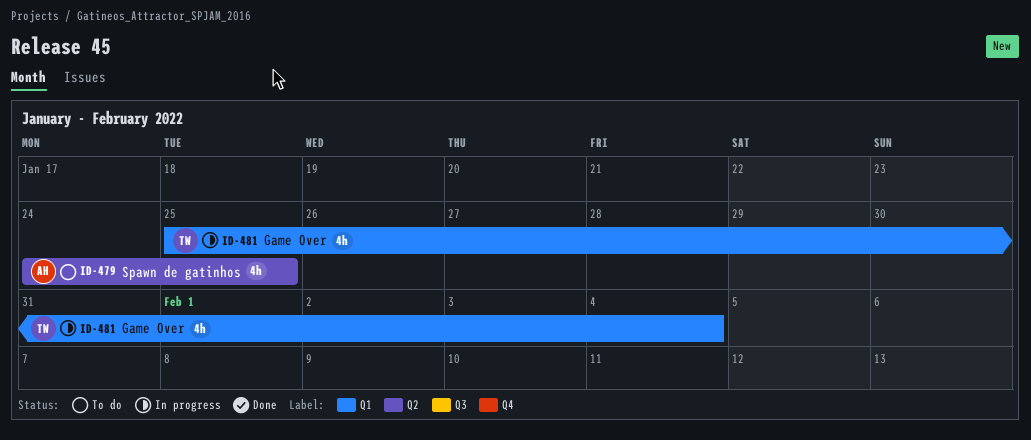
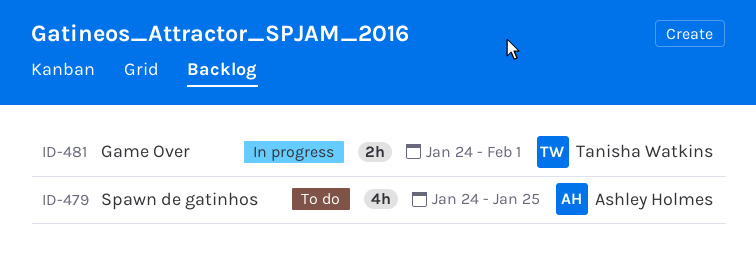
ID-481, estimate: 4h -> 2h
ID-481, start: Jan 25 -> Jan 24
ID-481, due: Feb 4 -> Feb 1

